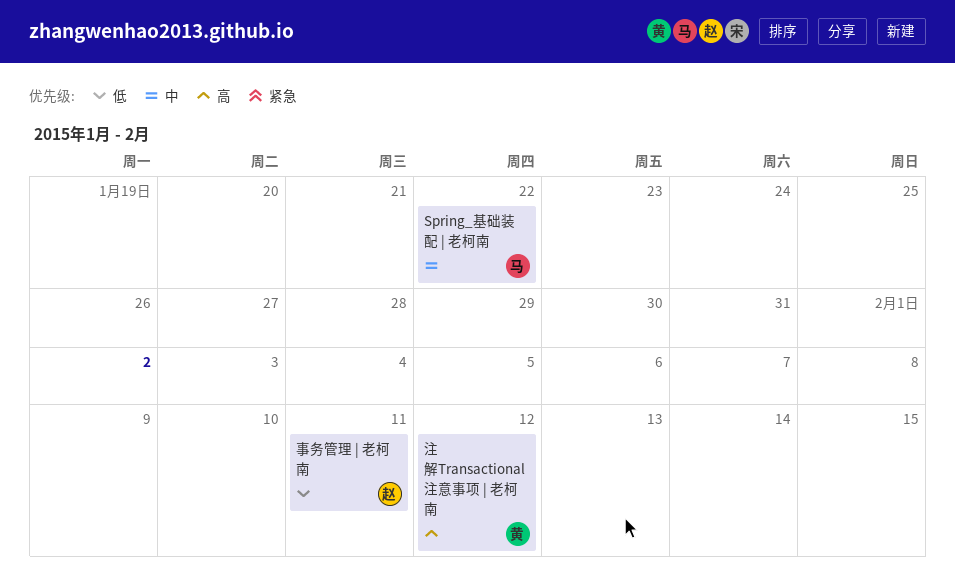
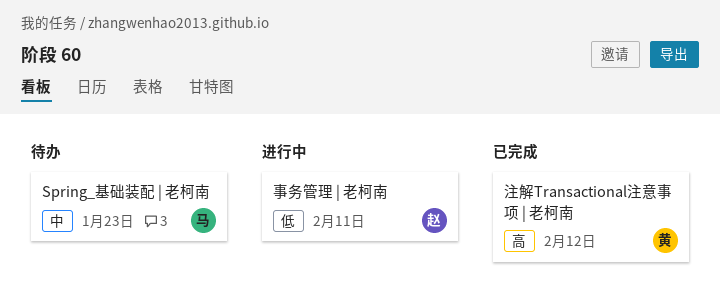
Spring_基础装配 | 老柯南, due: Jan 22 -> Jan 23

